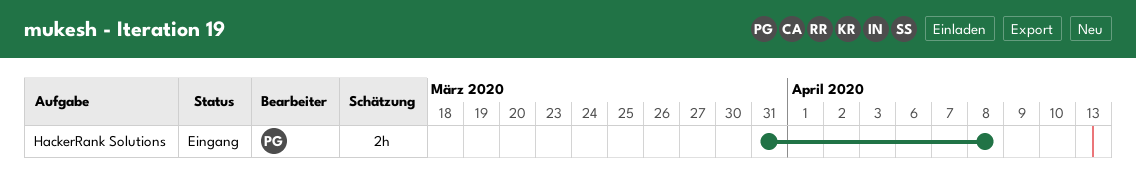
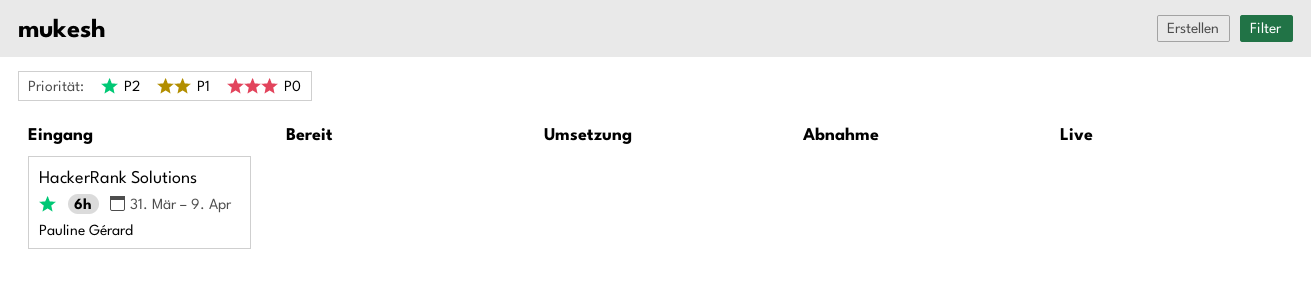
HackerRank Solutions, estimate: 2h -> 6h
HackerRank Solutions, due: Apr 8 -> Apr 9

